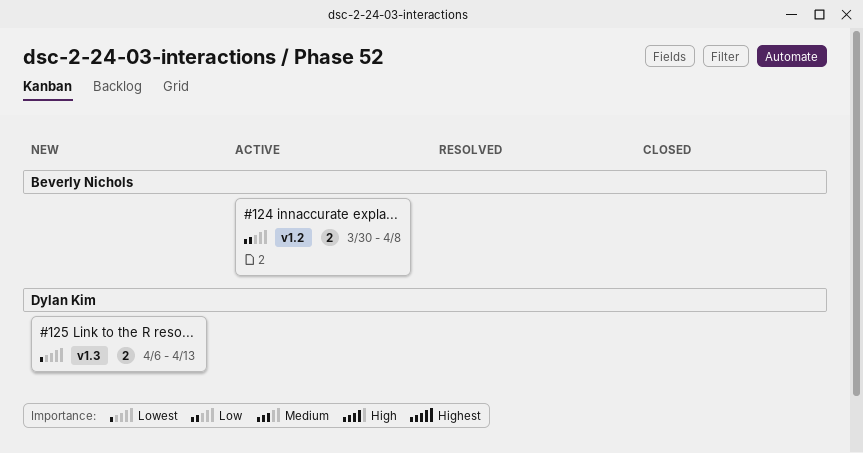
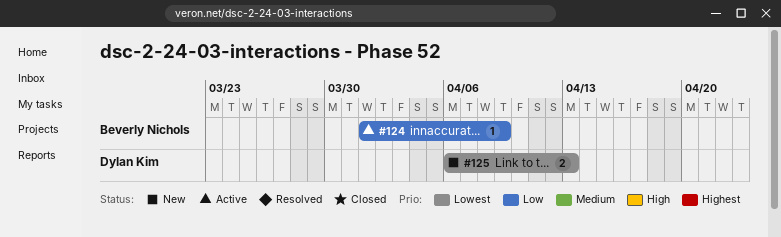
#124, estimate: 2 -> 1
#124, start: Mar 30 -> Apr 1
#124, due: Apr 8 -> Apr 9

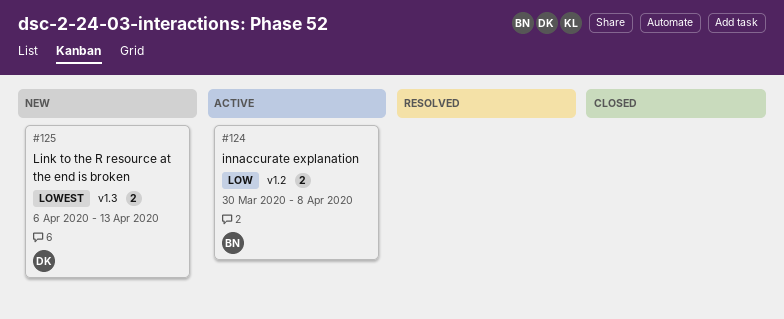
#124, estimate: 1 -> 2
#124, start: Apr 1 -> Mar 30
#124, due: Apr 9 -> Apr 8

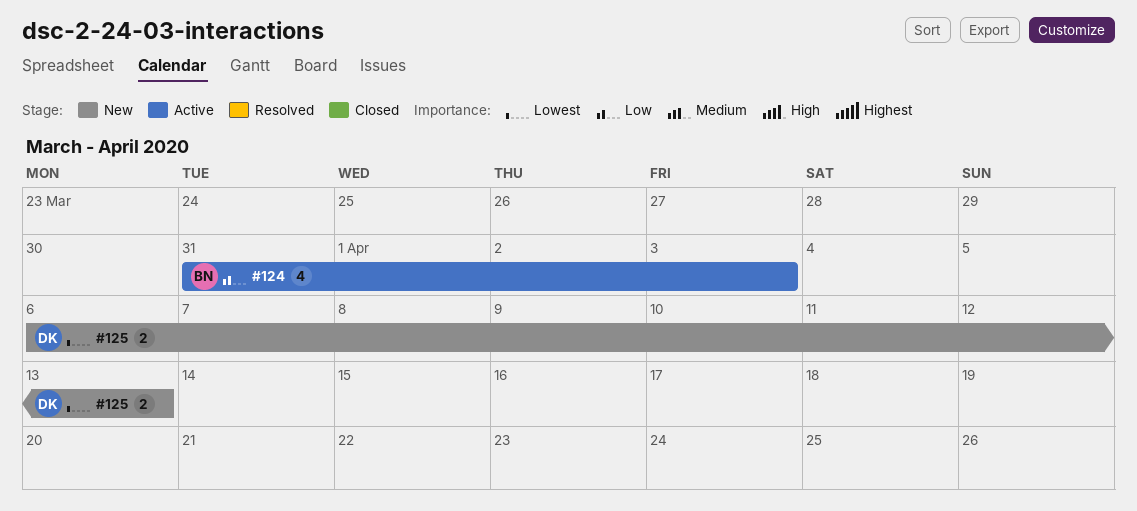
#124, estimate: 2 -> 4
#124, start: Mar 30 -> Mar 31
#124, due: Apr 8 -> Apr 3

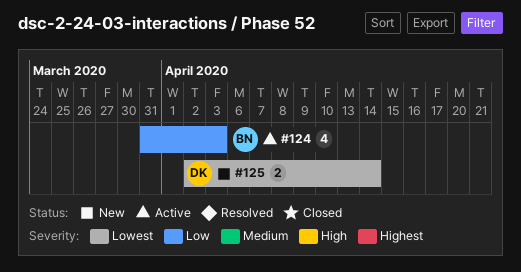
#125, start: Apr 6 -> Apr 2
#125, due: Apr 13 -> Apr 14

